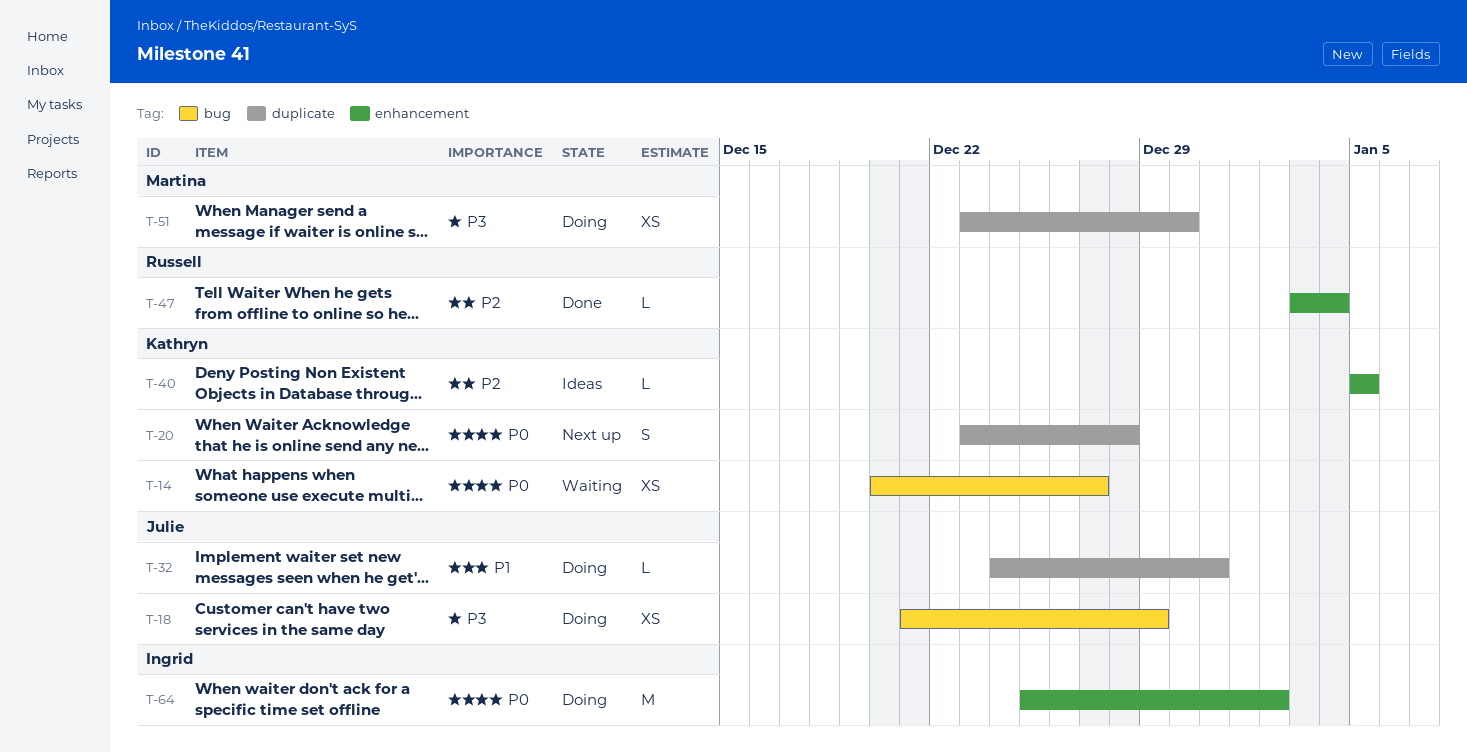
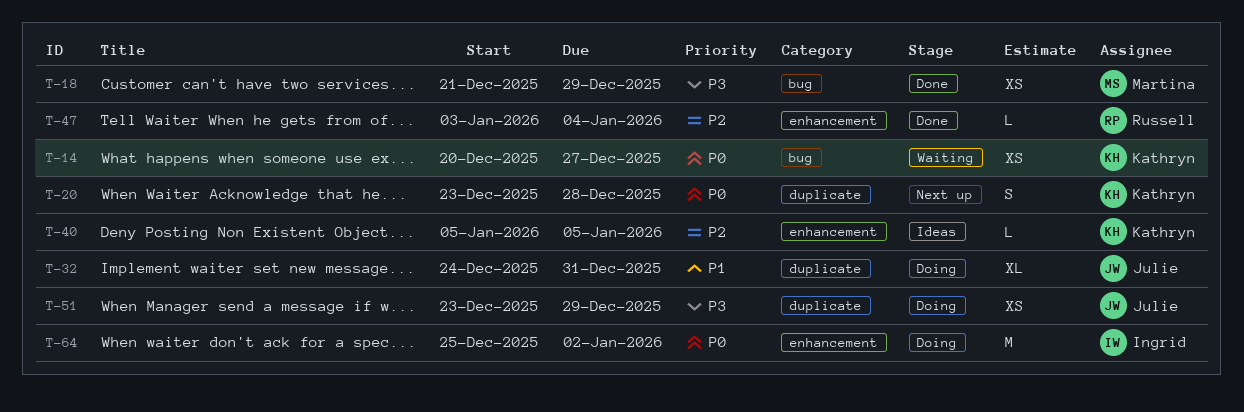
T-18, status: Doing -> Done
T-18, owner: Julie -> Martina
T-32, estimate: L -> XL
T-51, owner: Martina -> Julie
T-51, due: Dec 30 -> Dec 29

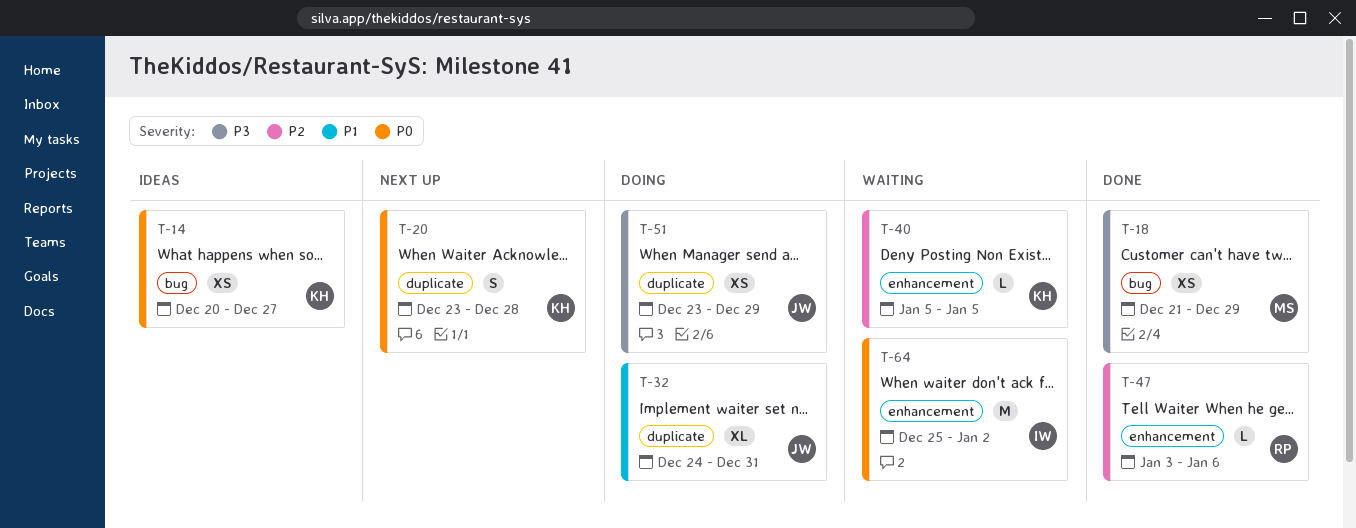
T-14, status: Waiting -> Ideas
T-40, status: Ideas -> Waiting
T-47, due: Jan 4 -> Jan 6
T-64, status: Doing -> Waiting

